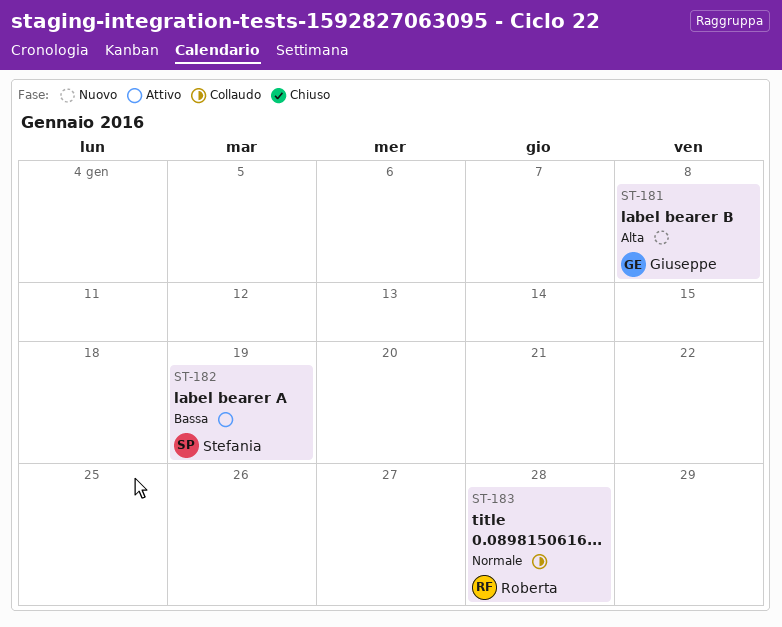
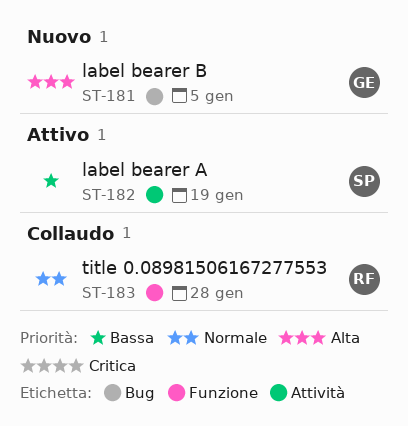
ST-181, due: Jan 8 -> Jan 5

